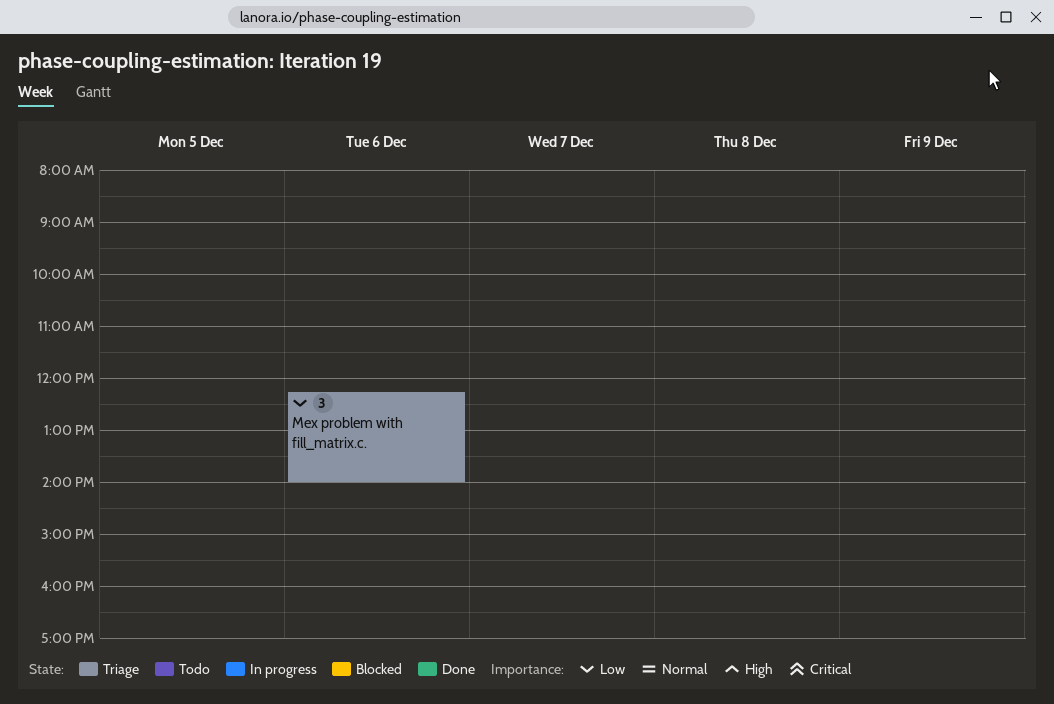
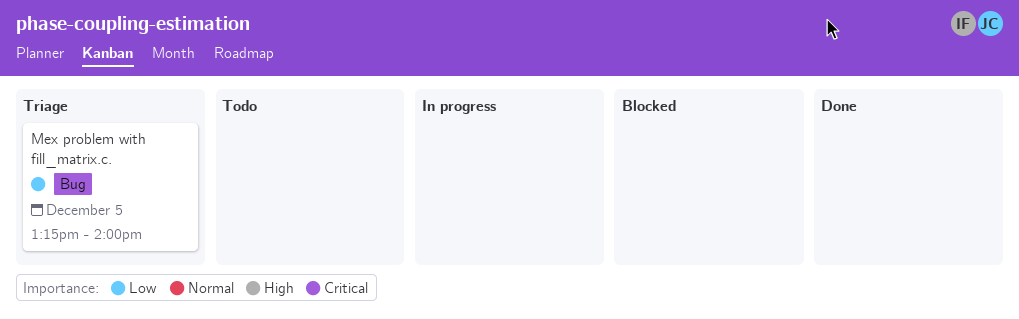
Mex problem with fill_matrix.c., day: Dec 6 -> Dec 5
Mex problem with fill_matrix.c., begins: 12:15 -> 13:15

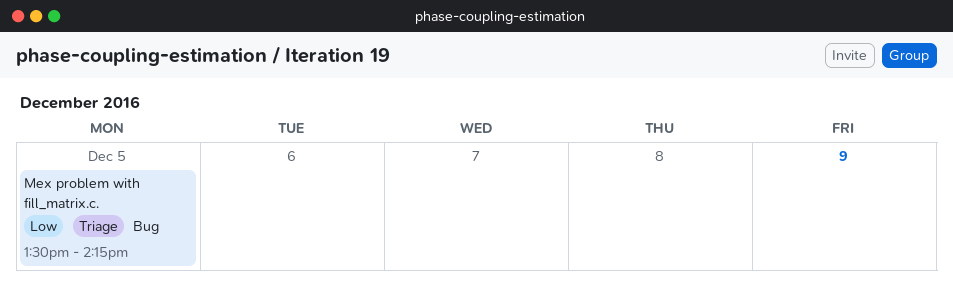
Mex problem with fill_matrix.c., begins: 13:15 -> 13:30
Mex problem with fill_matrix.c., ends: 14:00 -> 14:15

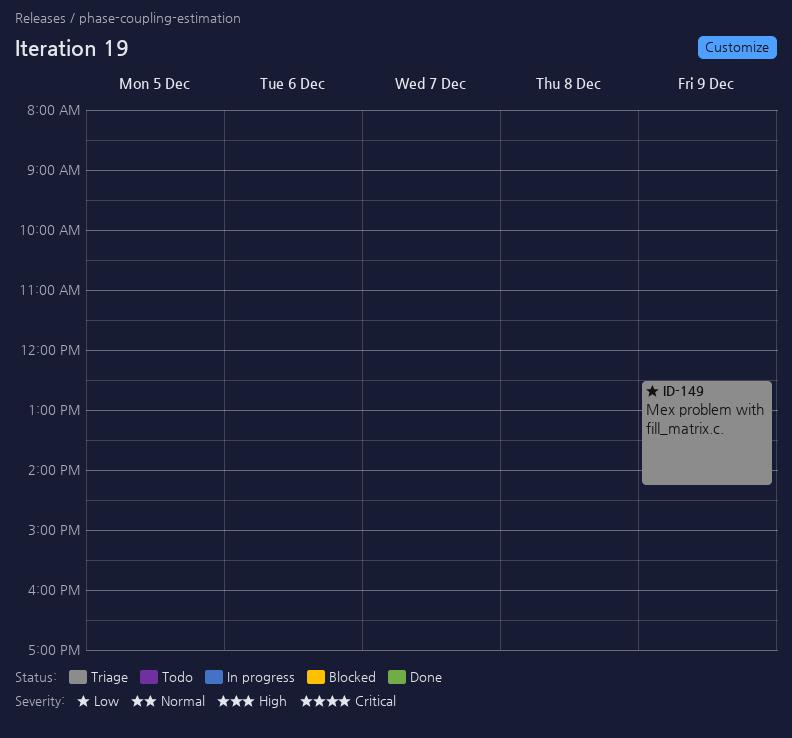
Mex problem with fill_matrix.c., day: Dec 5 -> Dec 9
Mex problem with fill_matrix.c., begins: 13:30 -> 12:30

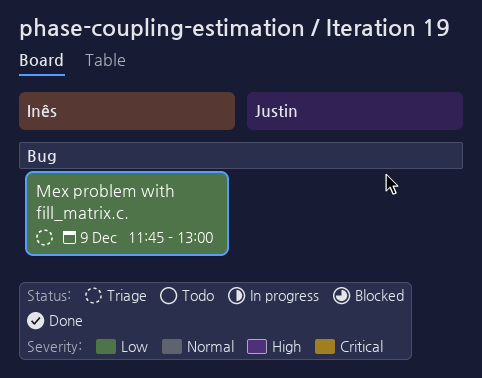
Mex problem with fill_matrix.c., begins: 12:30 -> 11:45
Mex problem with fill_matrix.c., ends: 14:15 -> 13:00

